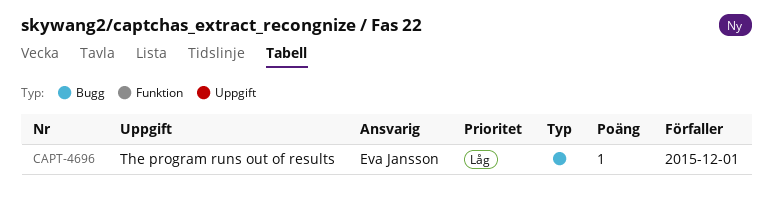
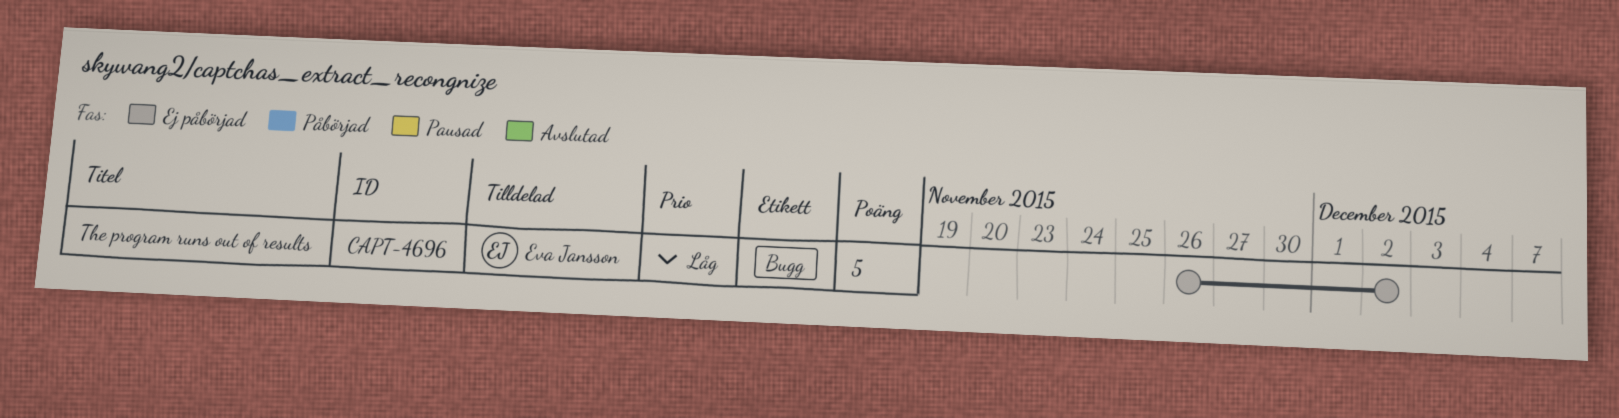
CAPT-4696, estimate: 1 -> 5
CAPT-4696, due: Dec 1 -> Dec 2

